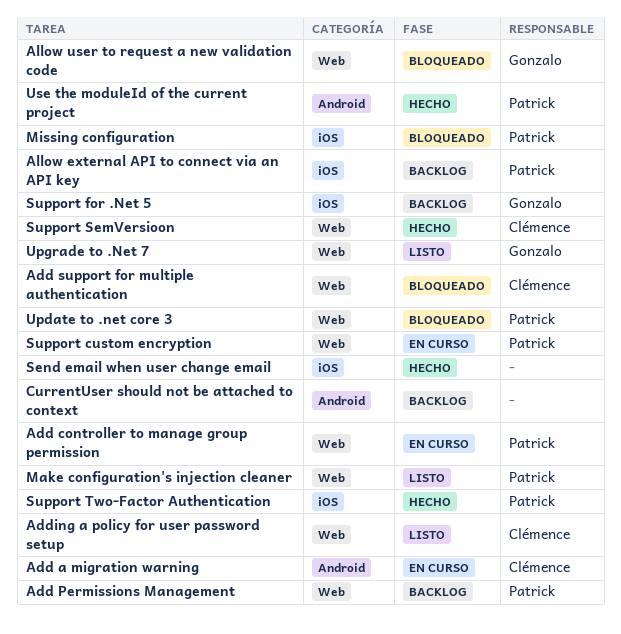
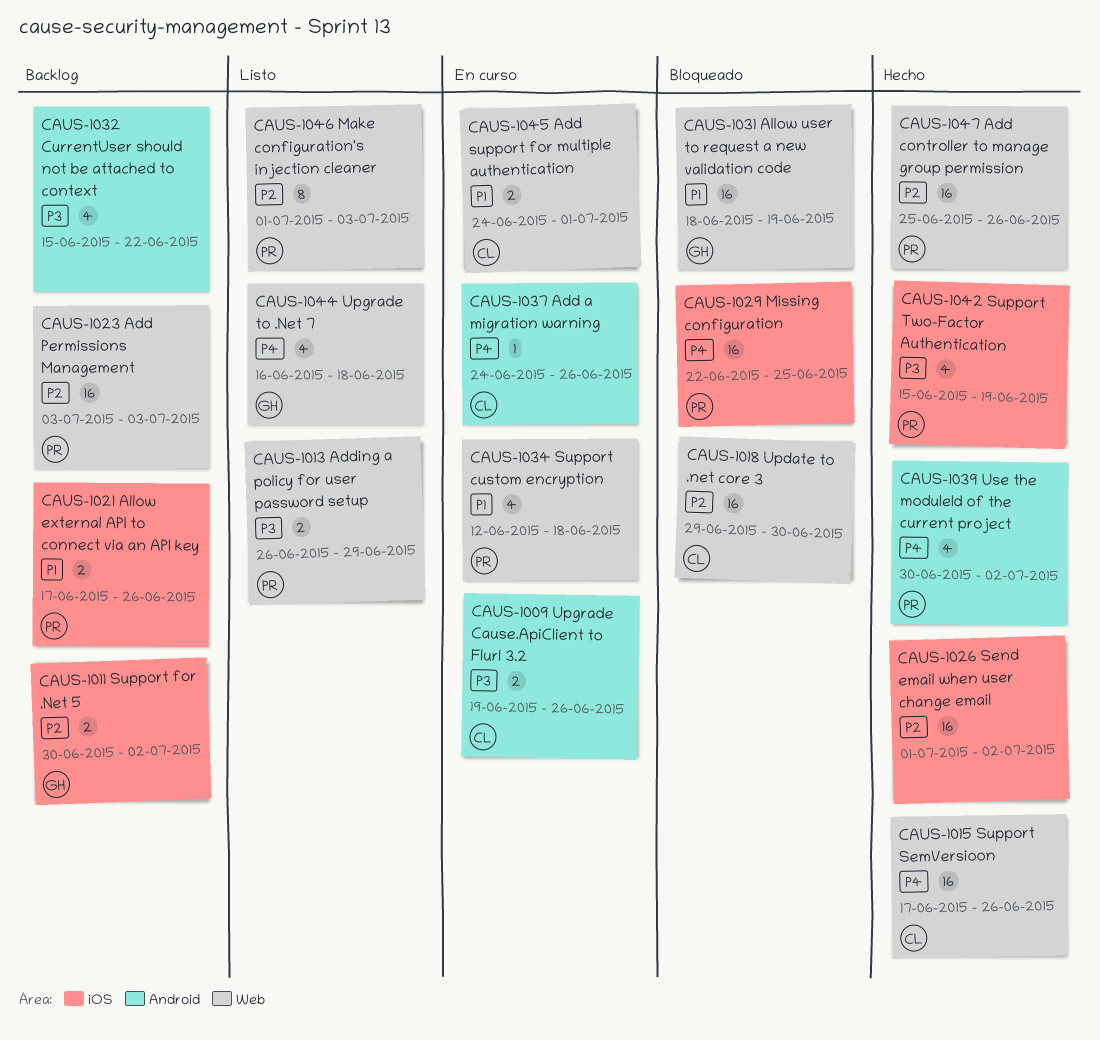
Add controller to manage group permission, status: En curso -> Hecho
Add support for multiple authentication, status: Bloqueado -> En curso
Adding a policy for user password setup, owner: Clémence -> Patrick
Update to .net core 3, owner: Patrick -> Clémence
Upgrade Cause.ApiClient to Flurl 3.2: none -> present

